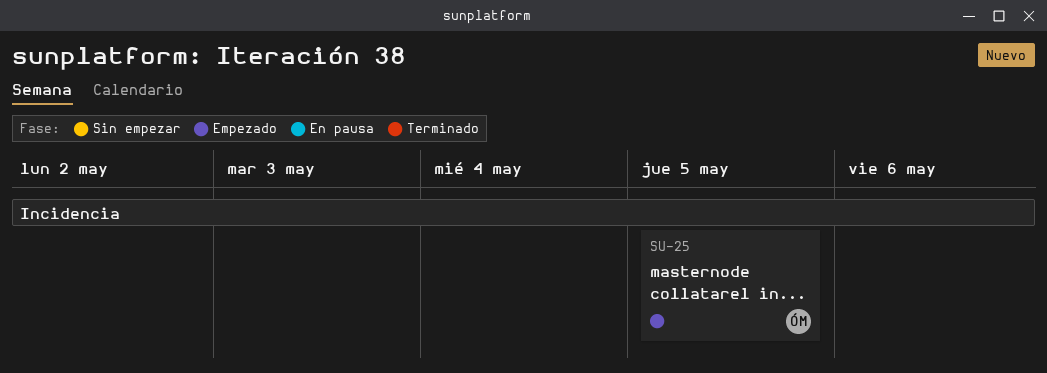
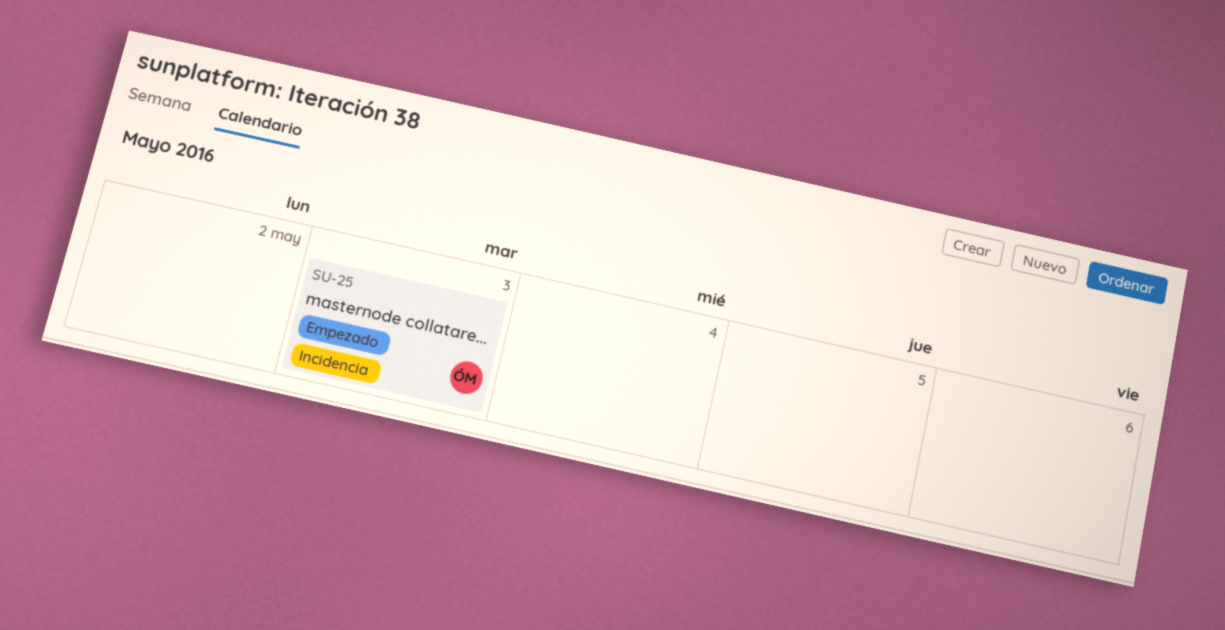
SU-25, due: May 5 -> May 3

